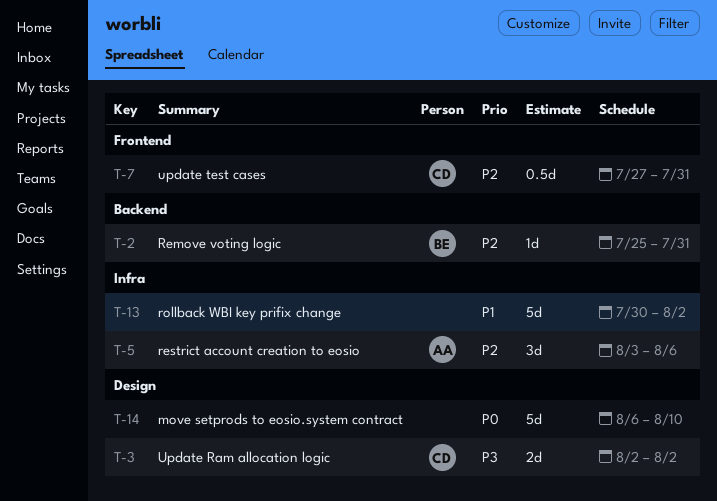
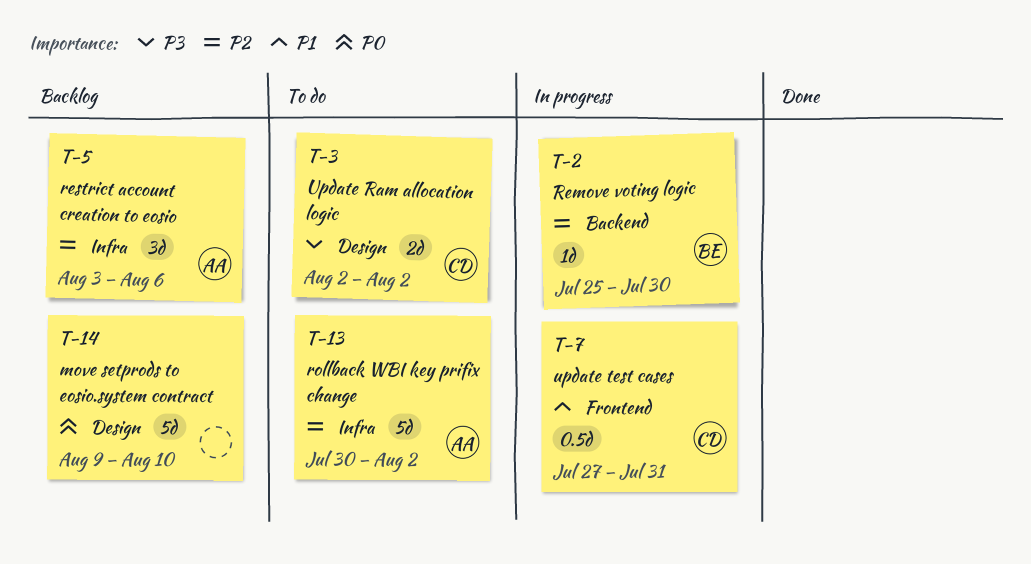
T-2, due: Jul 31 -> Jul 30
T-7, priority: P2 -> P1
T-13, owner: none -> AA
T-13, priority: P1 -> P2
T-14, start: Aug 6 -> Aug 9

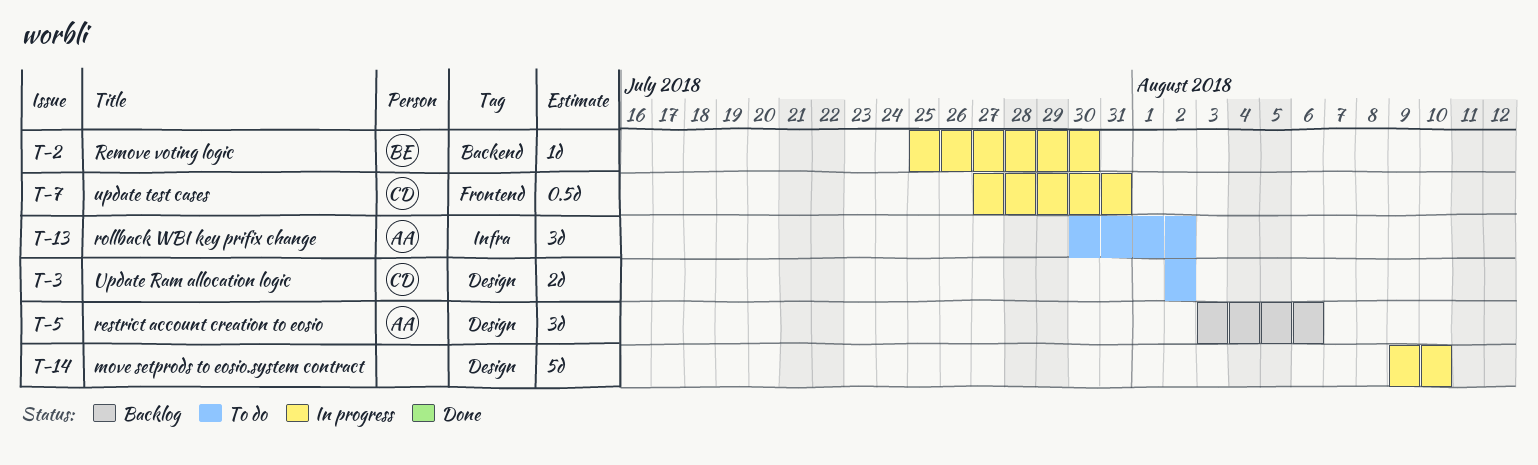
T-5, label: Infra -> Design
T-13, estimate: 5d -> 3d
T-14, status: Backlog -> In progress

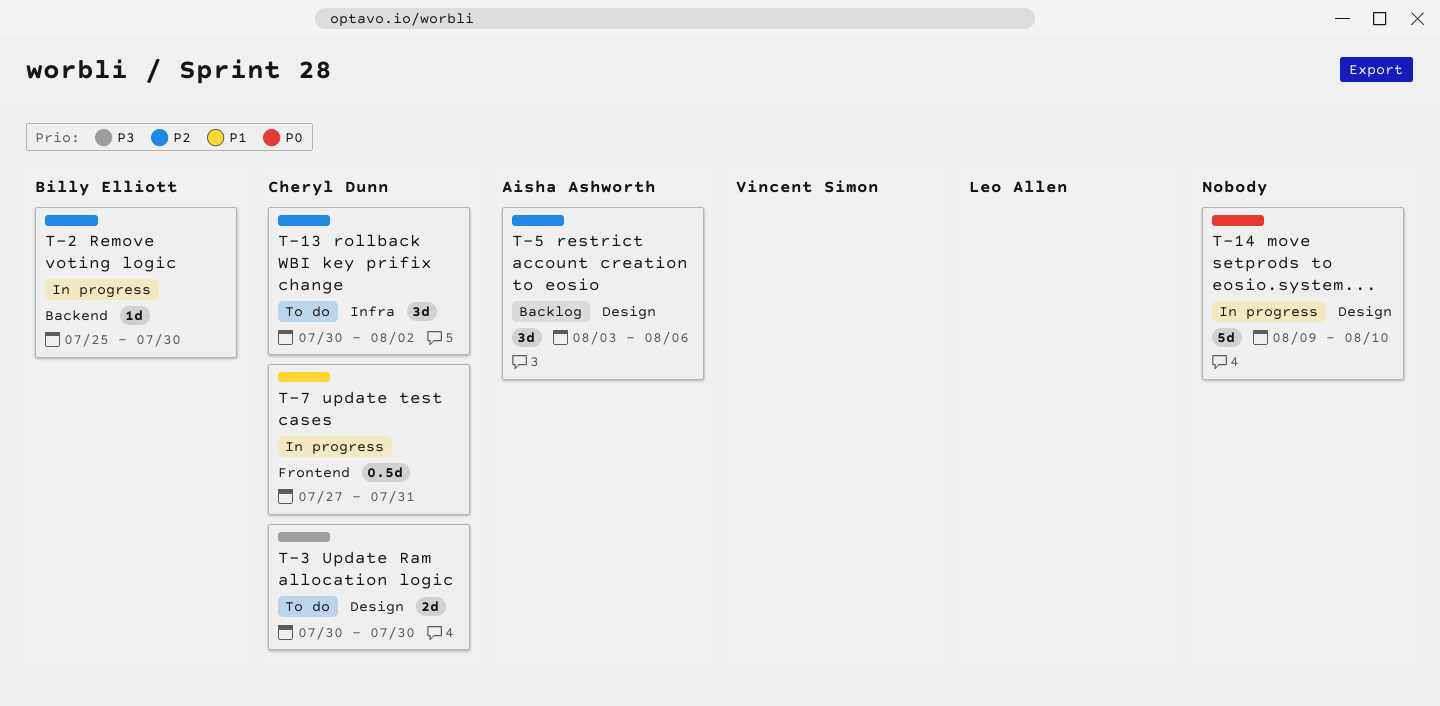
T-3, start: Aug 2 -> Jul 30
T-3, due: Aug 2 -> Jul 30
T-13, owner: Aisha Ashworth -> Cheryl Dunn

